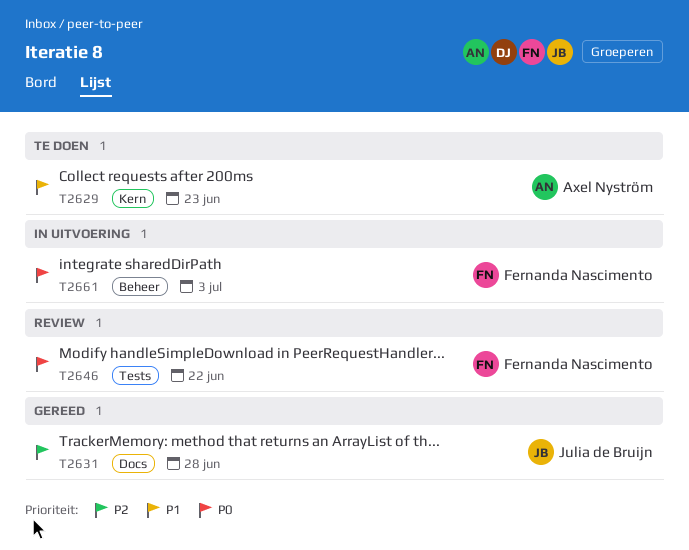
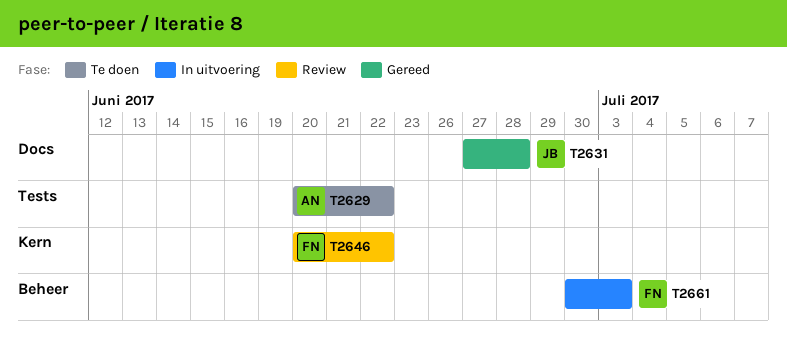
T2629, label: Kern -> Tests
T2629, due: Jun 23 -> Jun 22
T2646, label: Tests -> Kern

